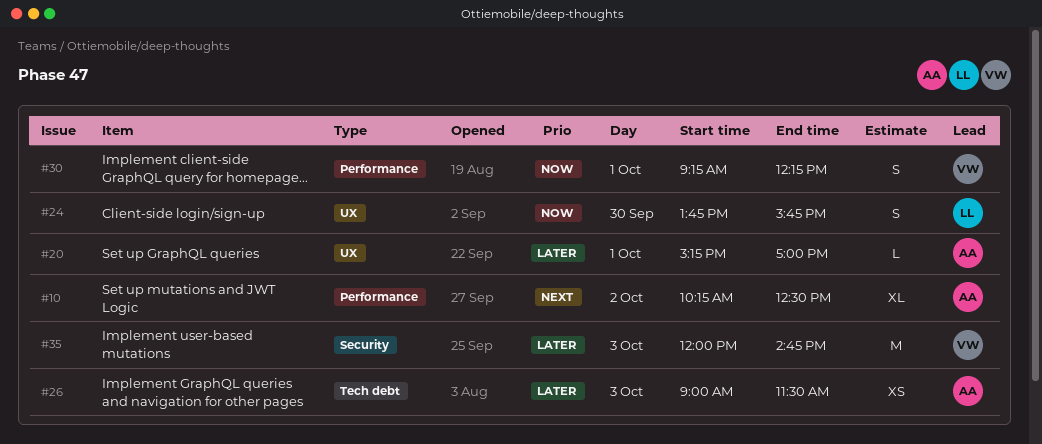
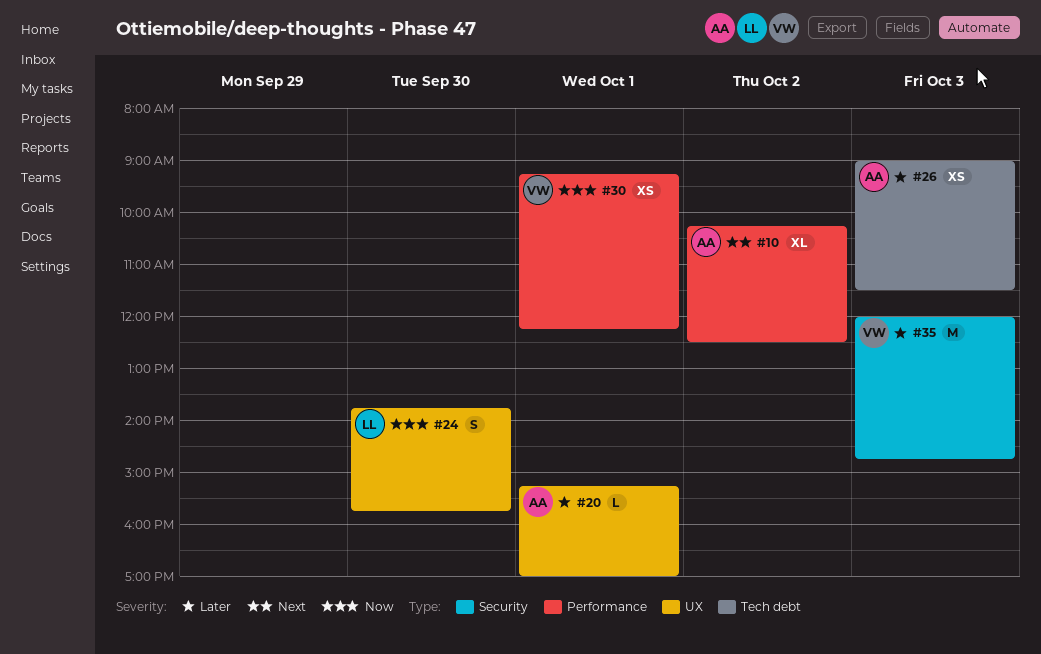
#30, estimate: S -> XS

